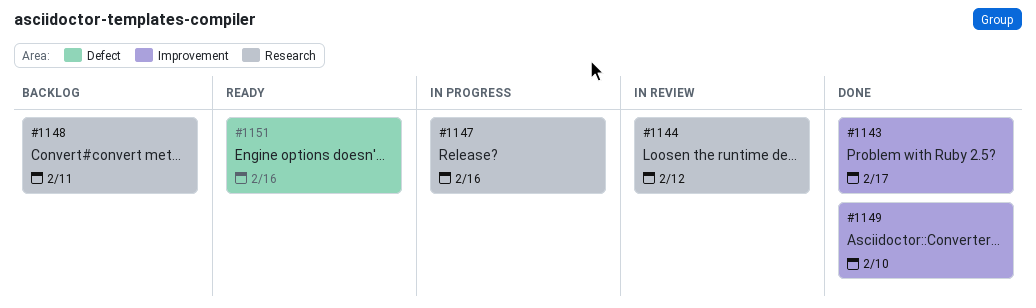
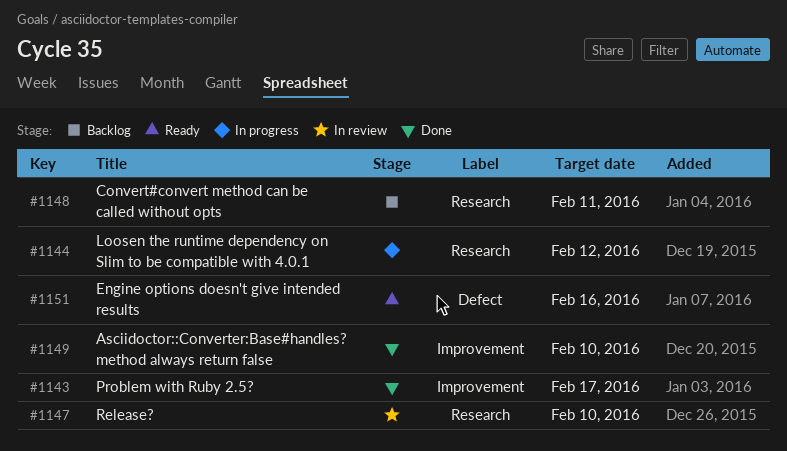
#1144, status: In review -> In progress
#1147, status: In progress -> In review
#1147, due: Feb 16 -> Feb 10

